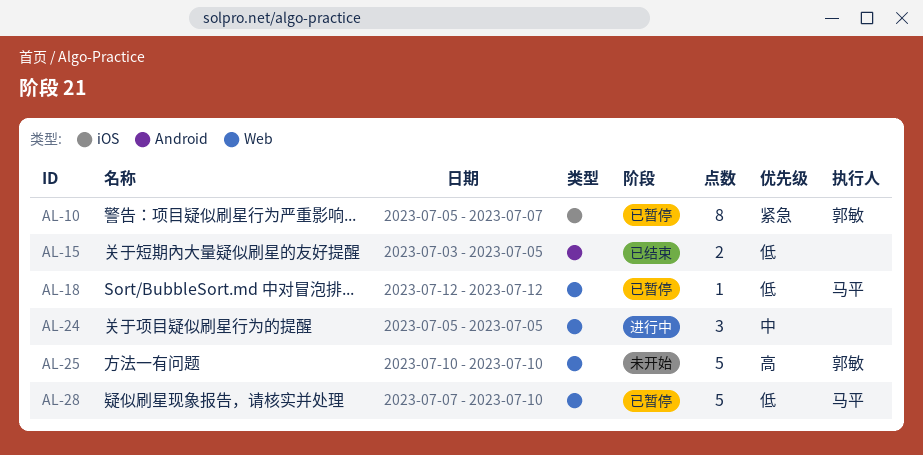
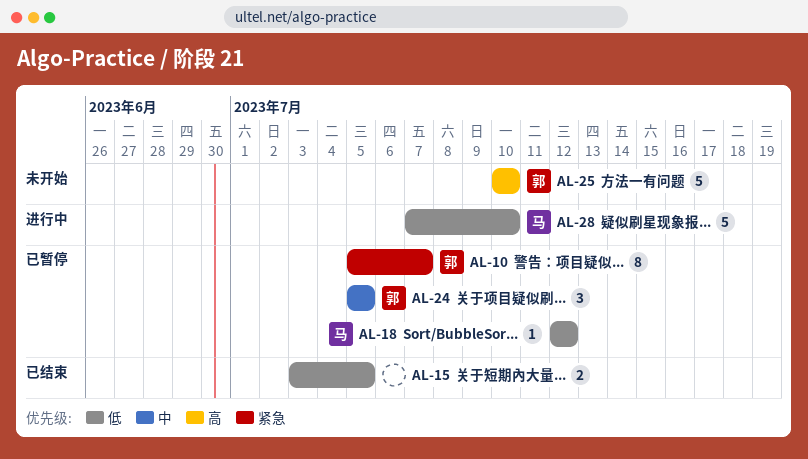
AL-24, status: 进行中 -> 已暂停
AL-24, owner: none -> 郭敏
AL-28, status: 已暂停 -> 进行中

